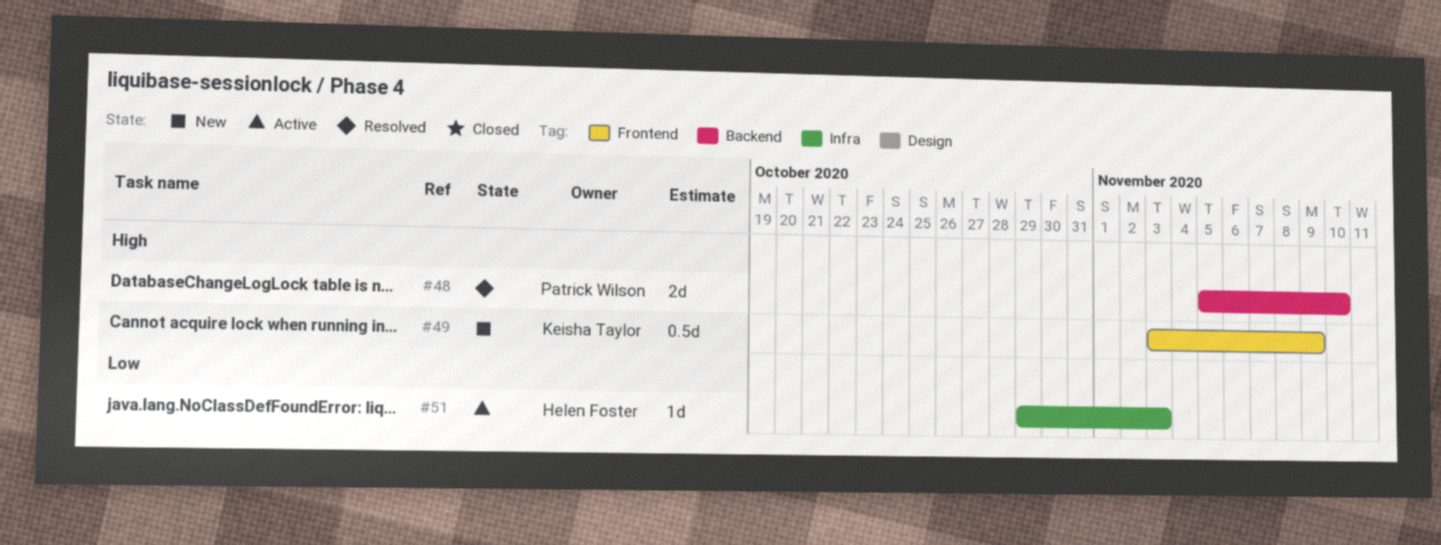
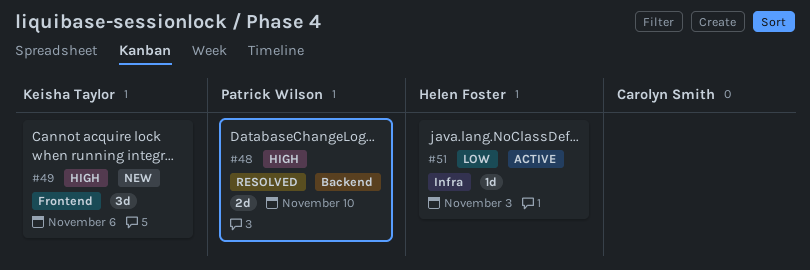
#49, estimate: 0.5d -> 3d
#49, due: Nov 9 -> Nov 6

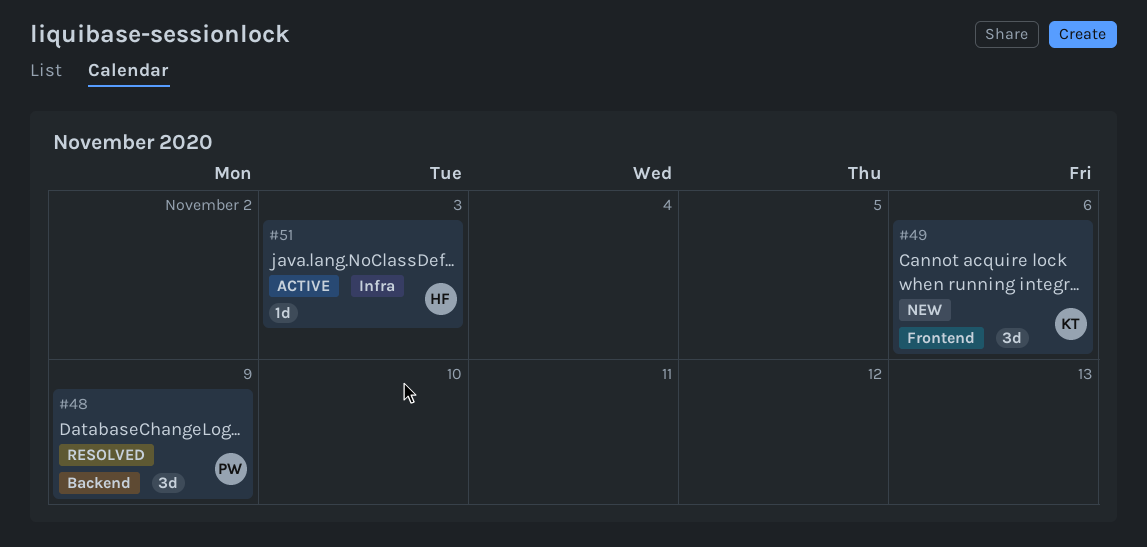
#48, estimate: 2d -> 3d
#48, due: Nov 10 -> Nov 9

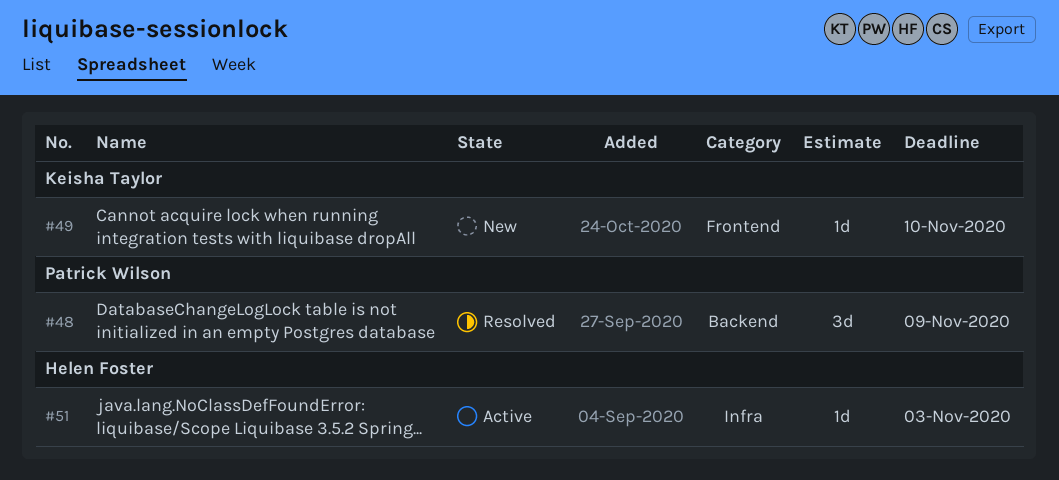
#49, estimate: 3d -> 1d
#49, due: Nov 6 -> Nov 10

